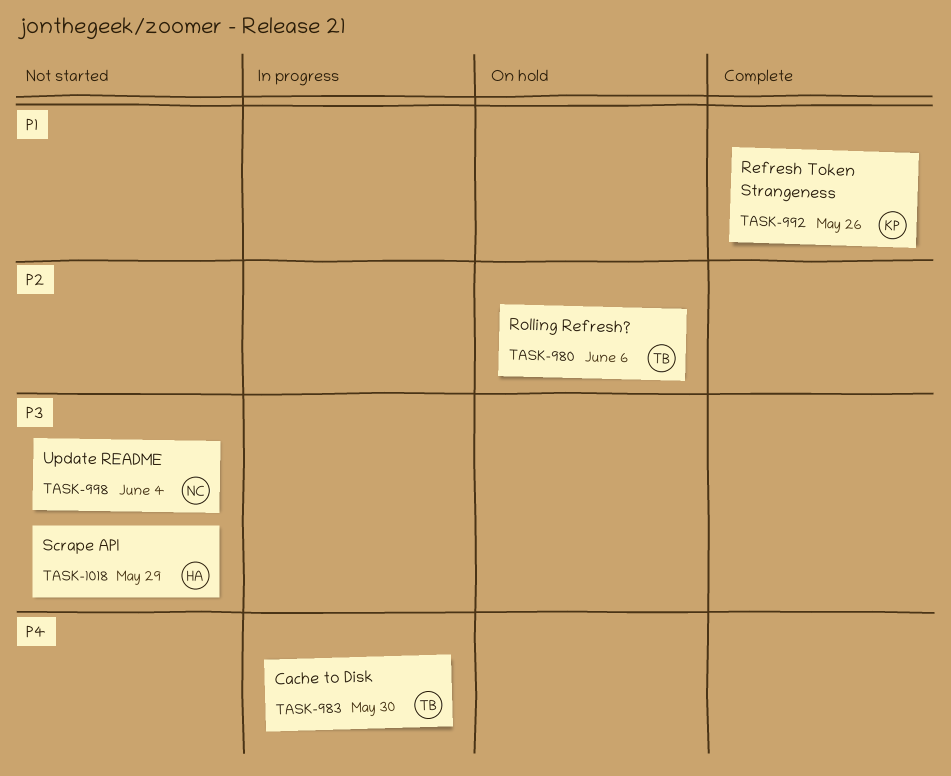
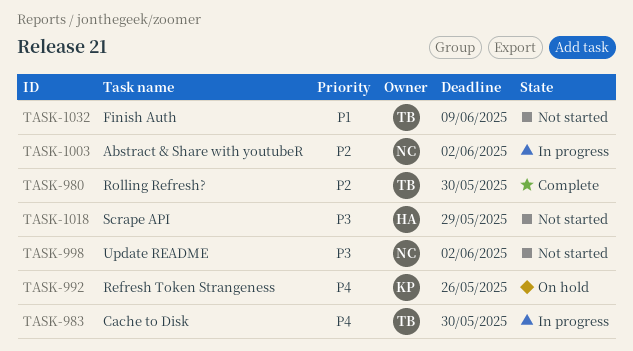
TASK-980, status: On hold -> Complete
TASK-980, due: Jun 6 -> May 30
TASK-992, status: Complete -> On hold
TASK-992, priority: P1 -> P4
TASK-998, due: Jun 4 -> Jun 2
TASK-1003: none -> present
TASK-1032: none -> present

